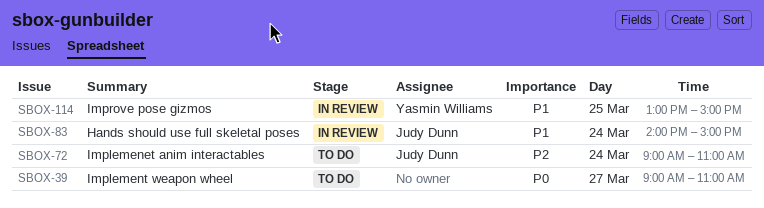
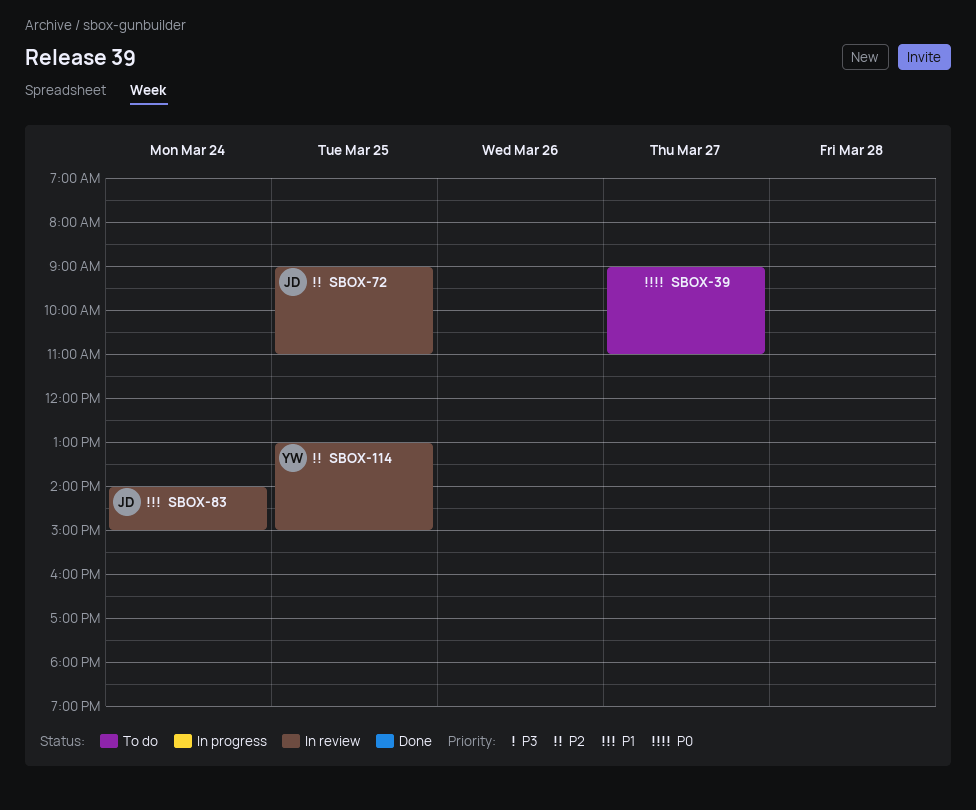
SBOX-72, status: To do -> In review
SBOX-72, day: Mar 24 -> Mar 25
SBOX-114, priority: P1 -> P2

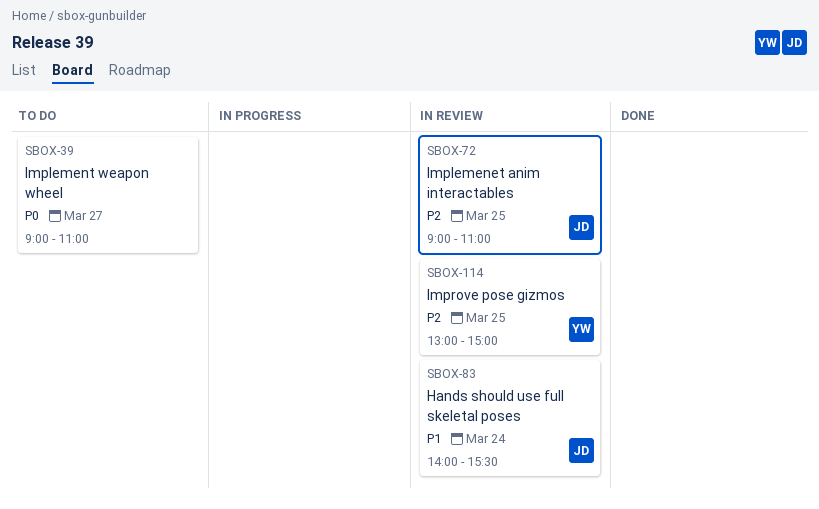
SBOX-83, ends: 15:00 -> 15:30

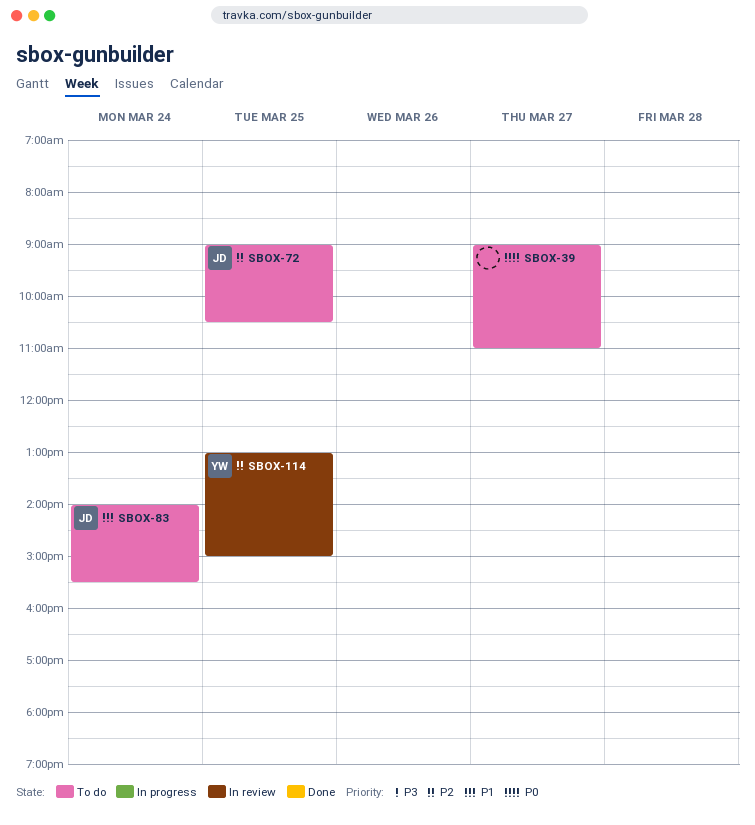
SBOX-72, status: In review -> To do
SBOX-72, ends: 11:00 -> 10:30
SBOX-83, status: In review -> To do

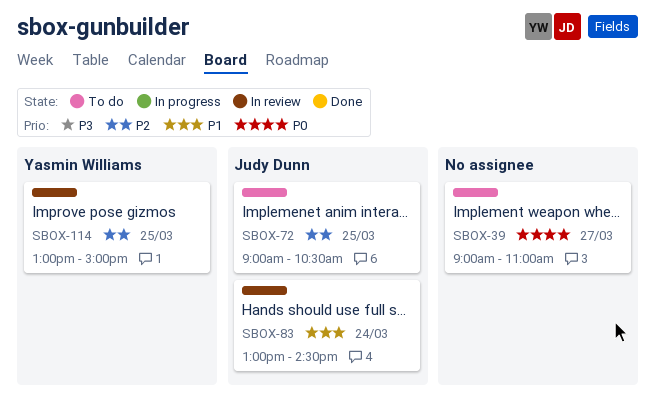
SBOX-83, status: To do -> In review
SBOX-83, begins: 14:00 -> 13:00
SBOX-83, ends: 15:30 -> 14:30

